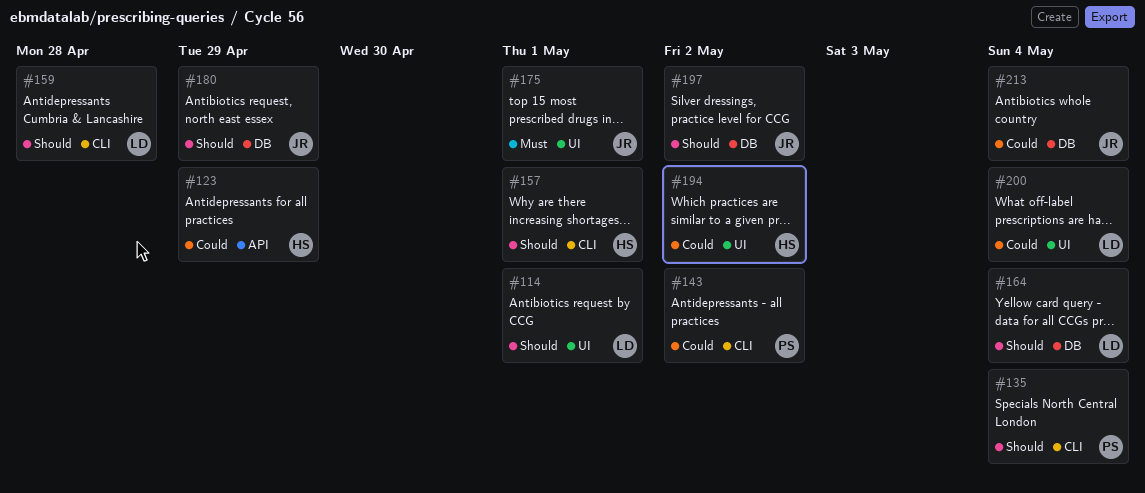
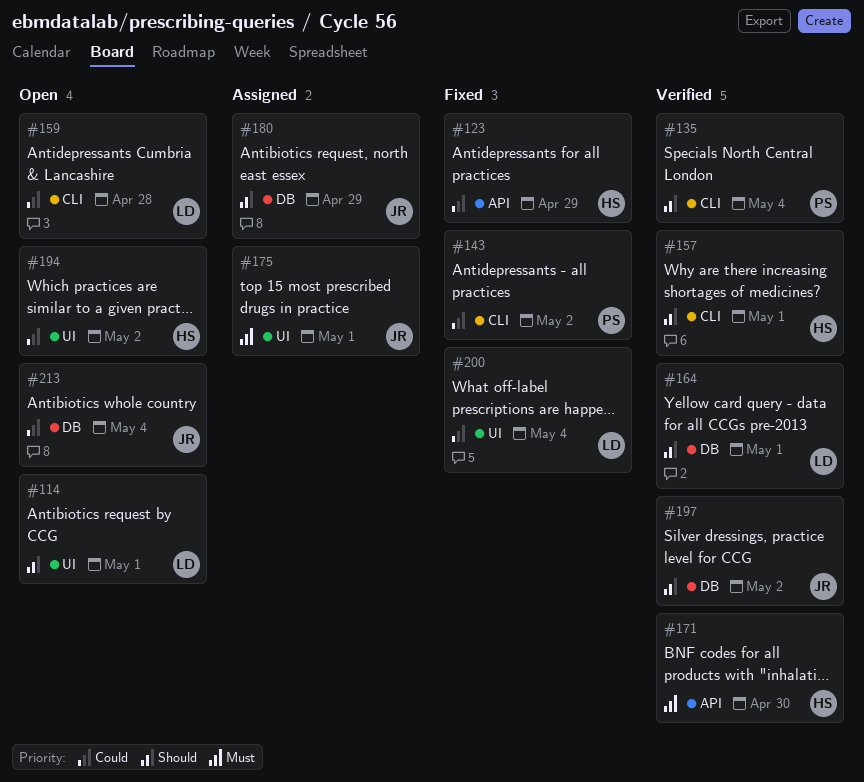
#159, priority: Should -> Could
#164, due: May 4 -> May 1
#171: none -> present

